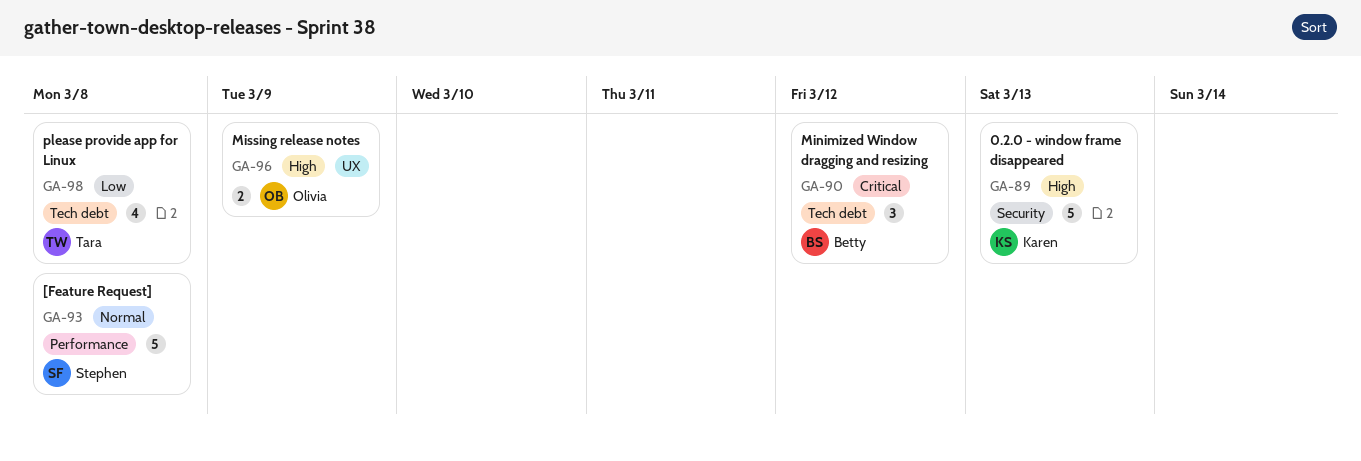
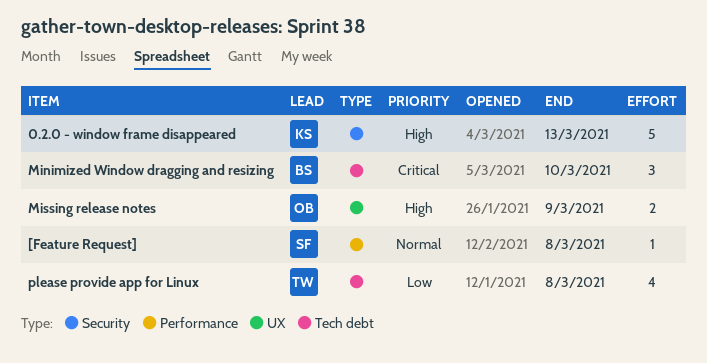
[Feature Request], estimate: 5 -> 1
Minimized Window dragging and resizing, due: Mar 12 -> Mar 10

